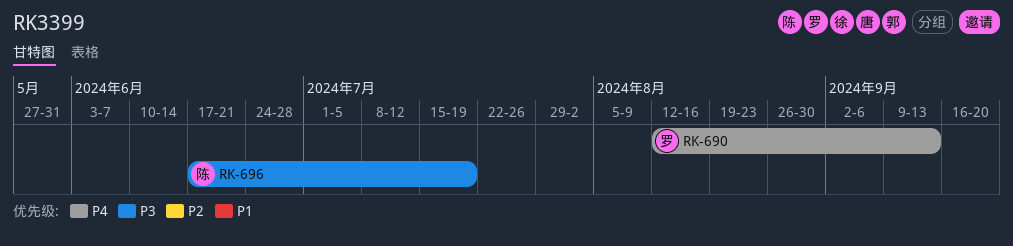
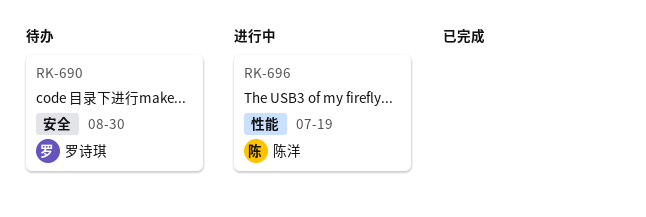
RK-690, due: Sep 13 -> Aug 30

